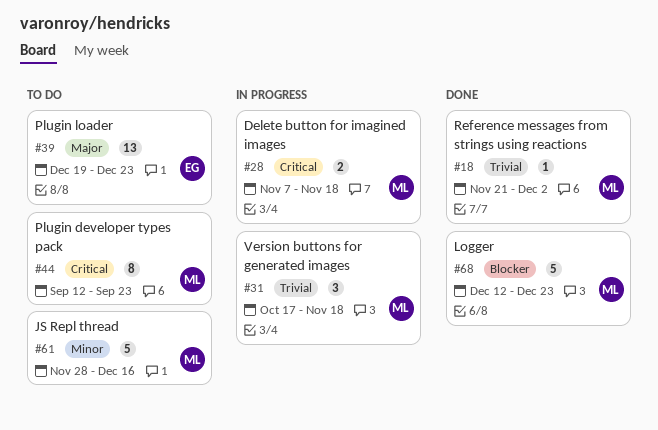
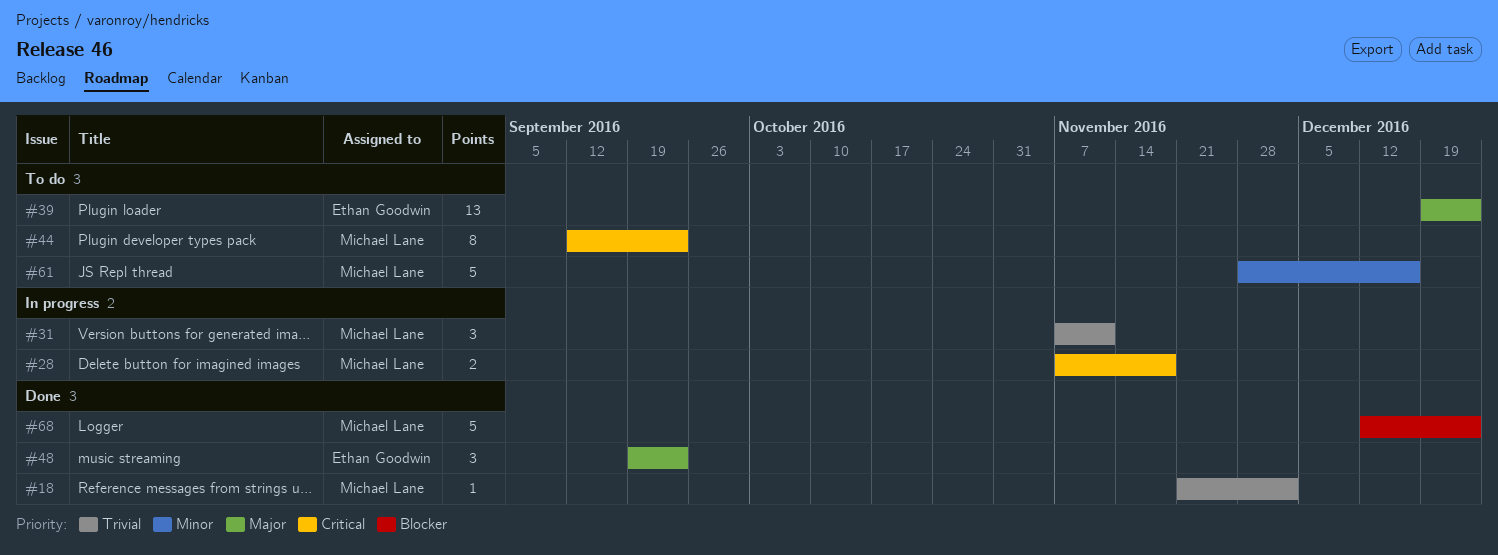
#31, start: Oct 17 -> Nov 7
#31, due: Nov 18 -> Nov 11
#48: none -> present

